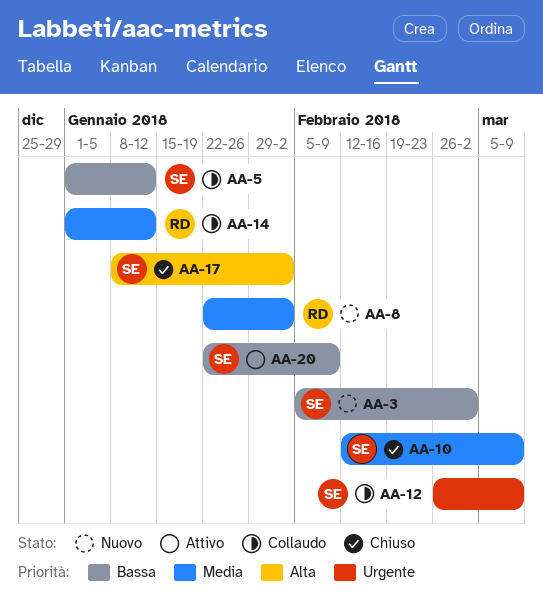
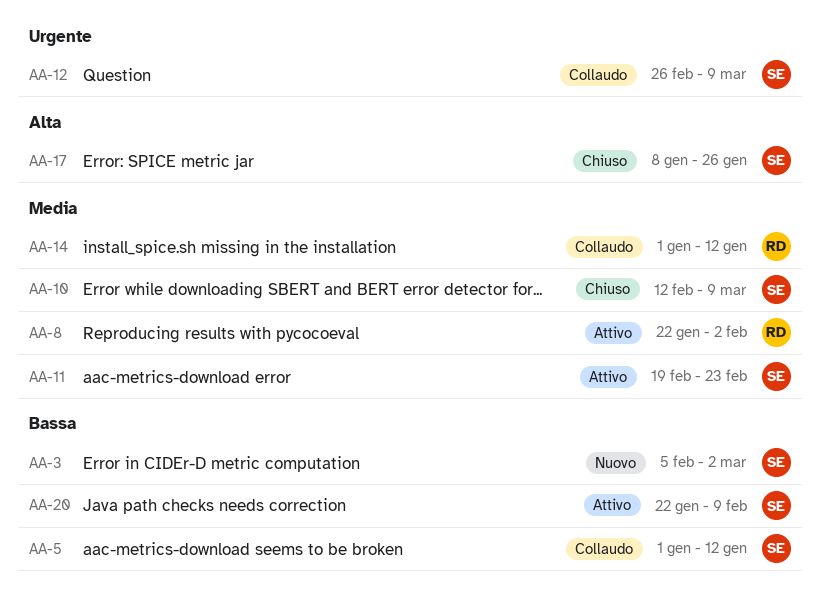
AA-8, status: Nuovo -> Attivo
AA-11: none -> present
AA-17, due: Feb 2 -> Jan 26

